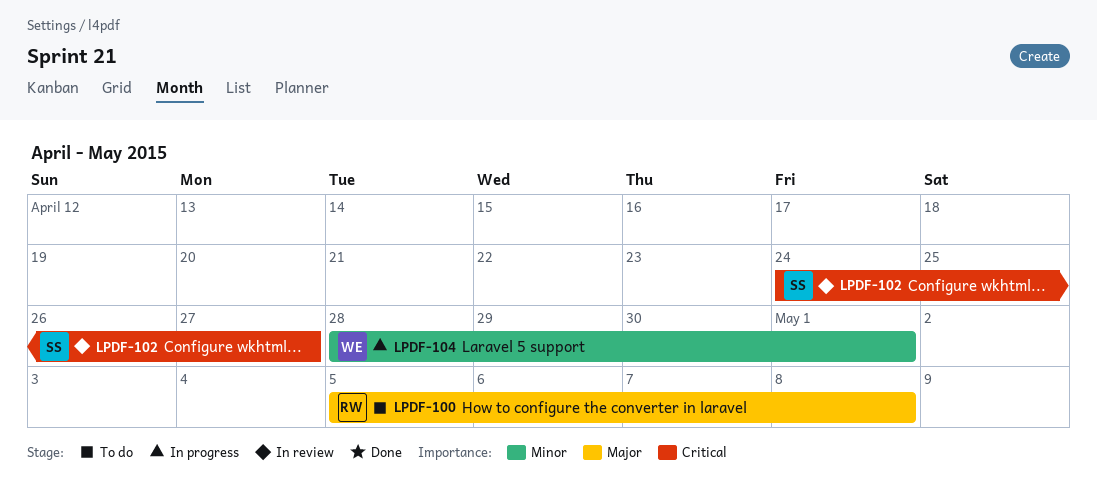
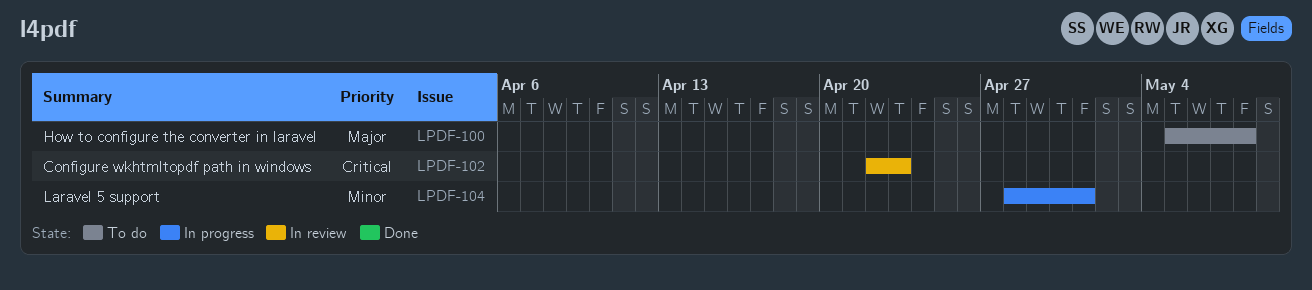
LPDF-102, start: Apr 24 -> Apr 22
LPDF-102, due: Apr 27 -> Apr 23

